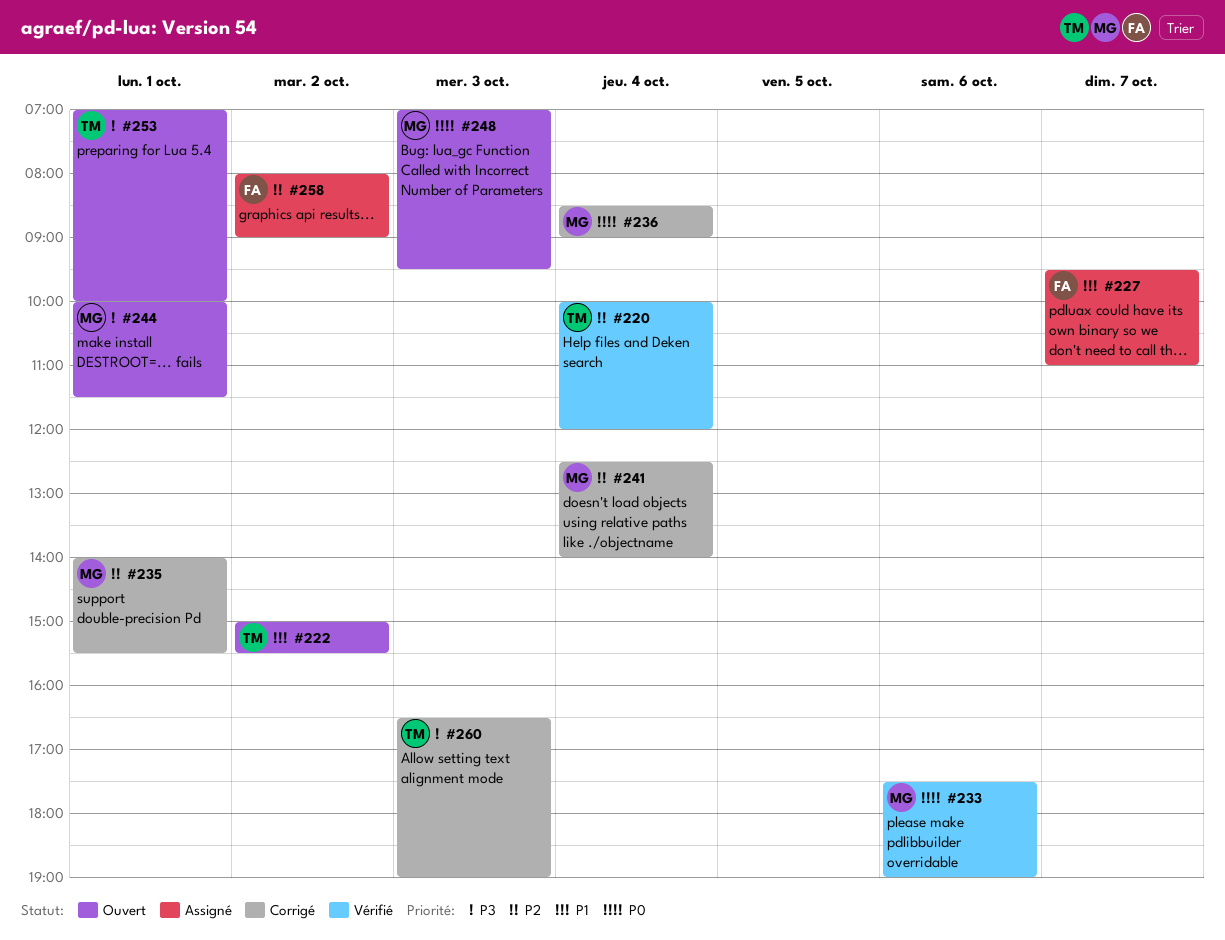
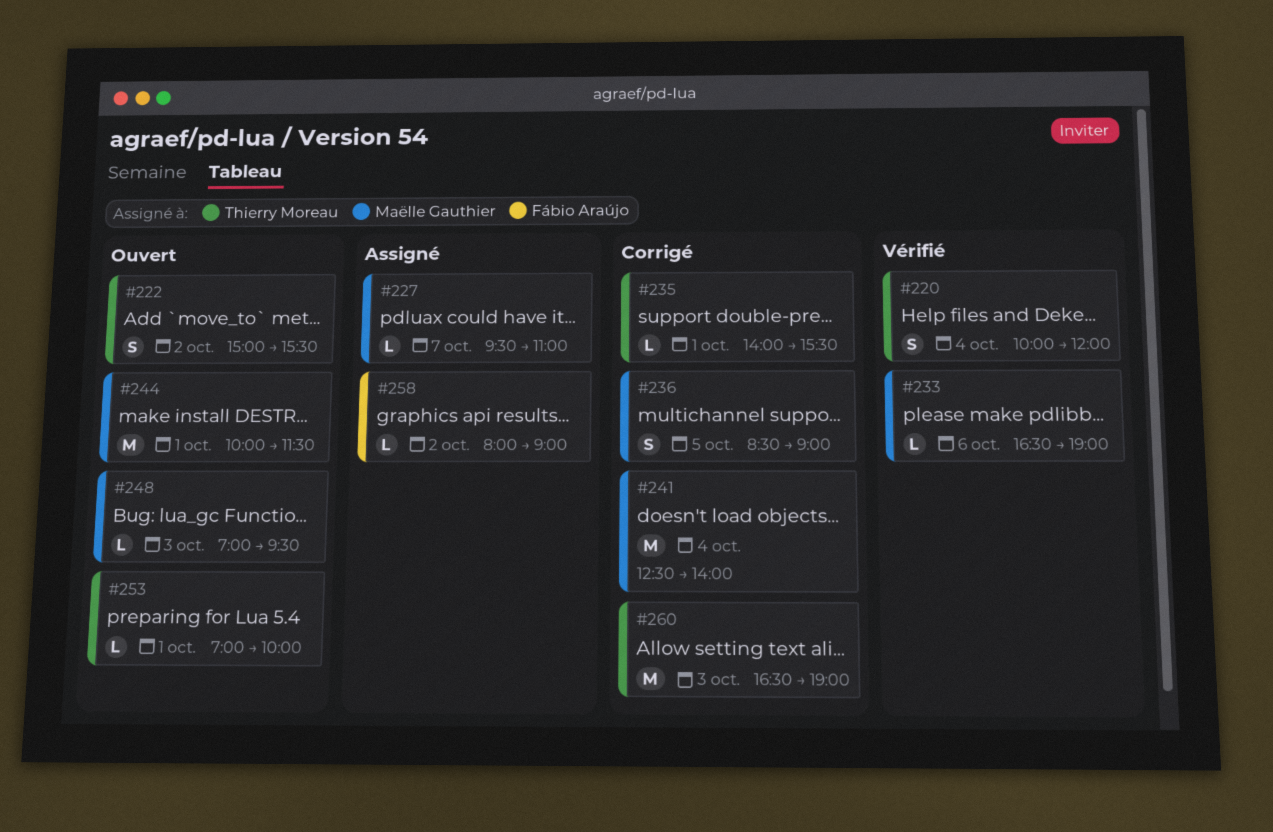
#227, owner: Fábio Araújo -> Maëlle Gauthier
#233, begins: 17:30 -> 16:30
#235, owner: Maëlle Gauthier -> Thierry Moreau
#236, day: Oct 4 -> Oct 5

